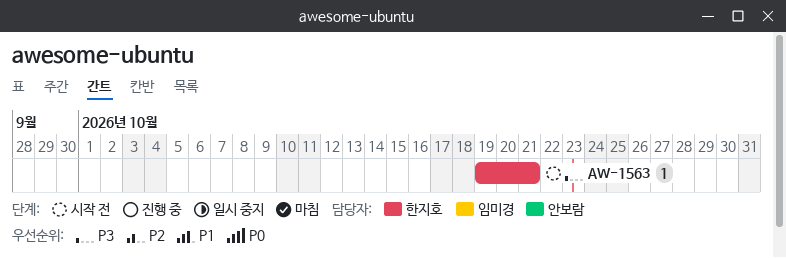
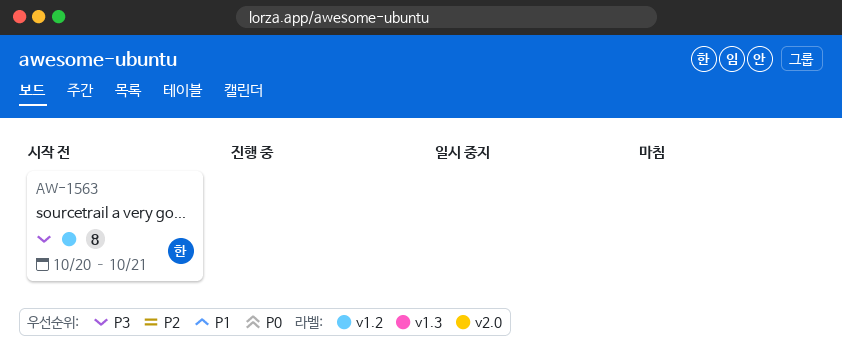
AW-1563, estimate: 1 -> 8
AW-1563, start: Oct 19 -> Oct 20

